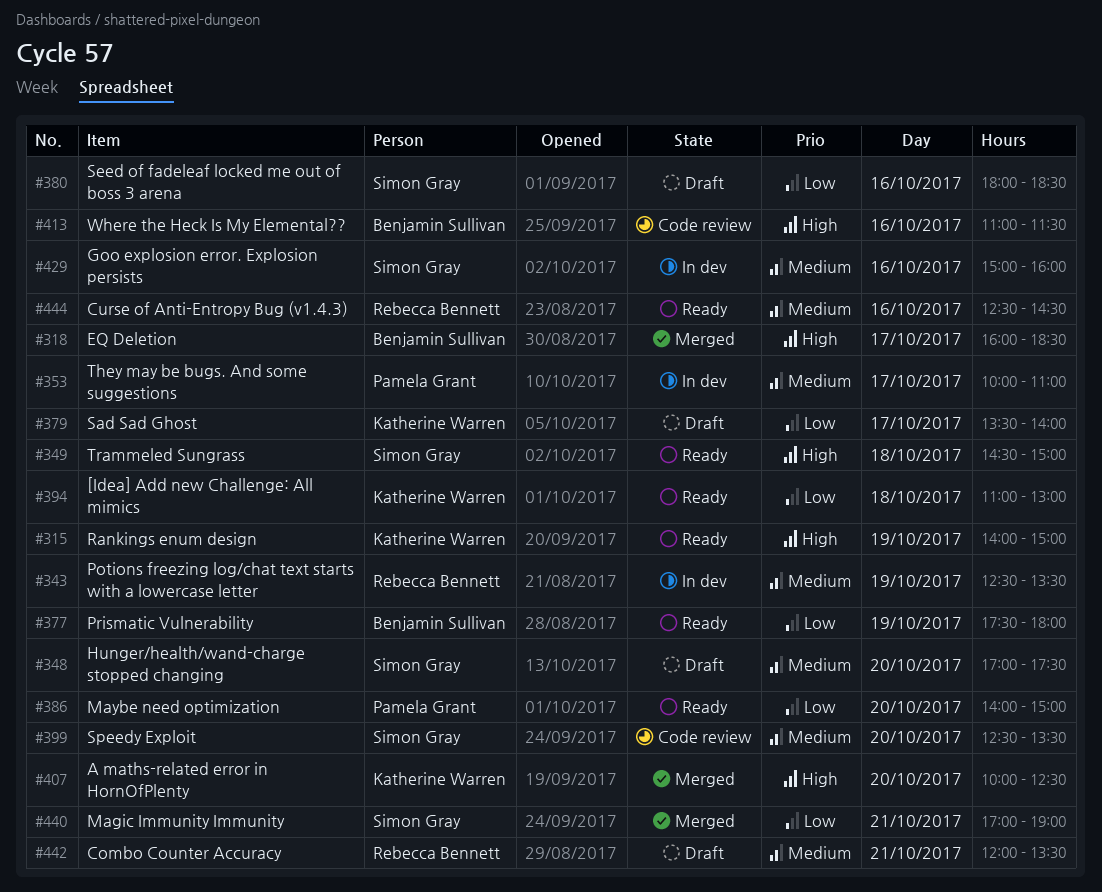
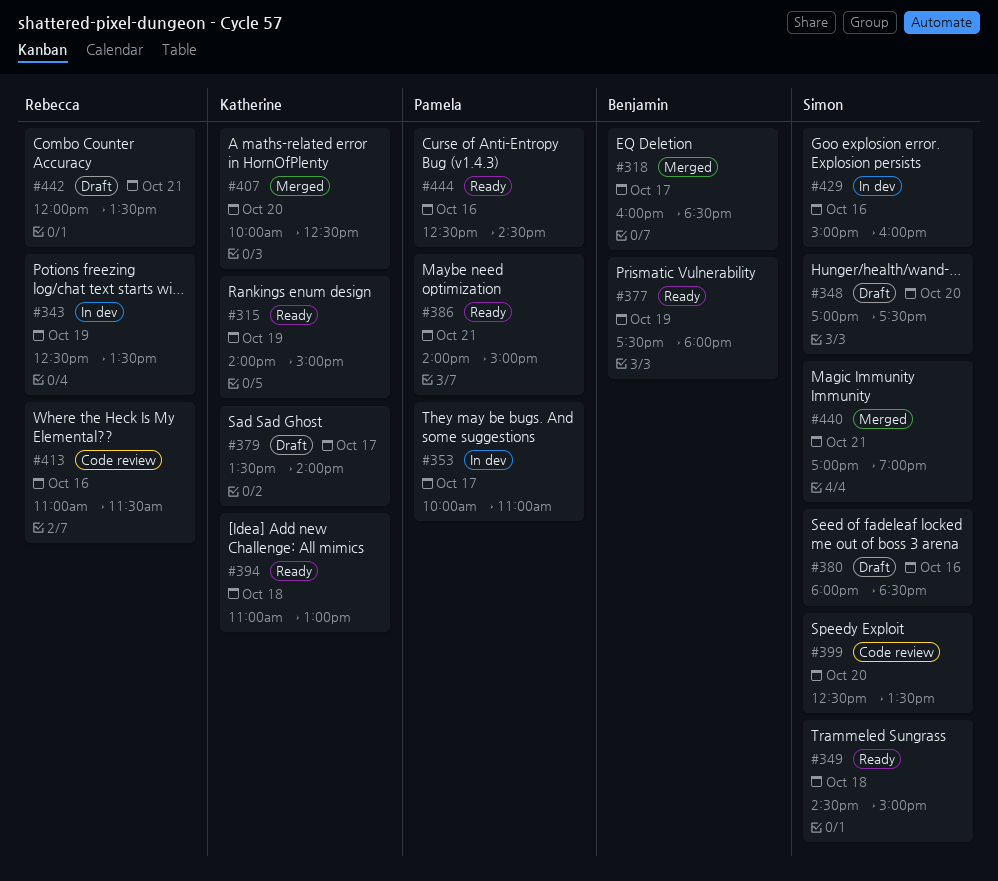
#386, day: Oct 20 -> Oct 21
#413, owner: Benjamin Sullivan -> Rebecca Bennett
#444, owner: Rebecca Bennett -> Pamela Grant

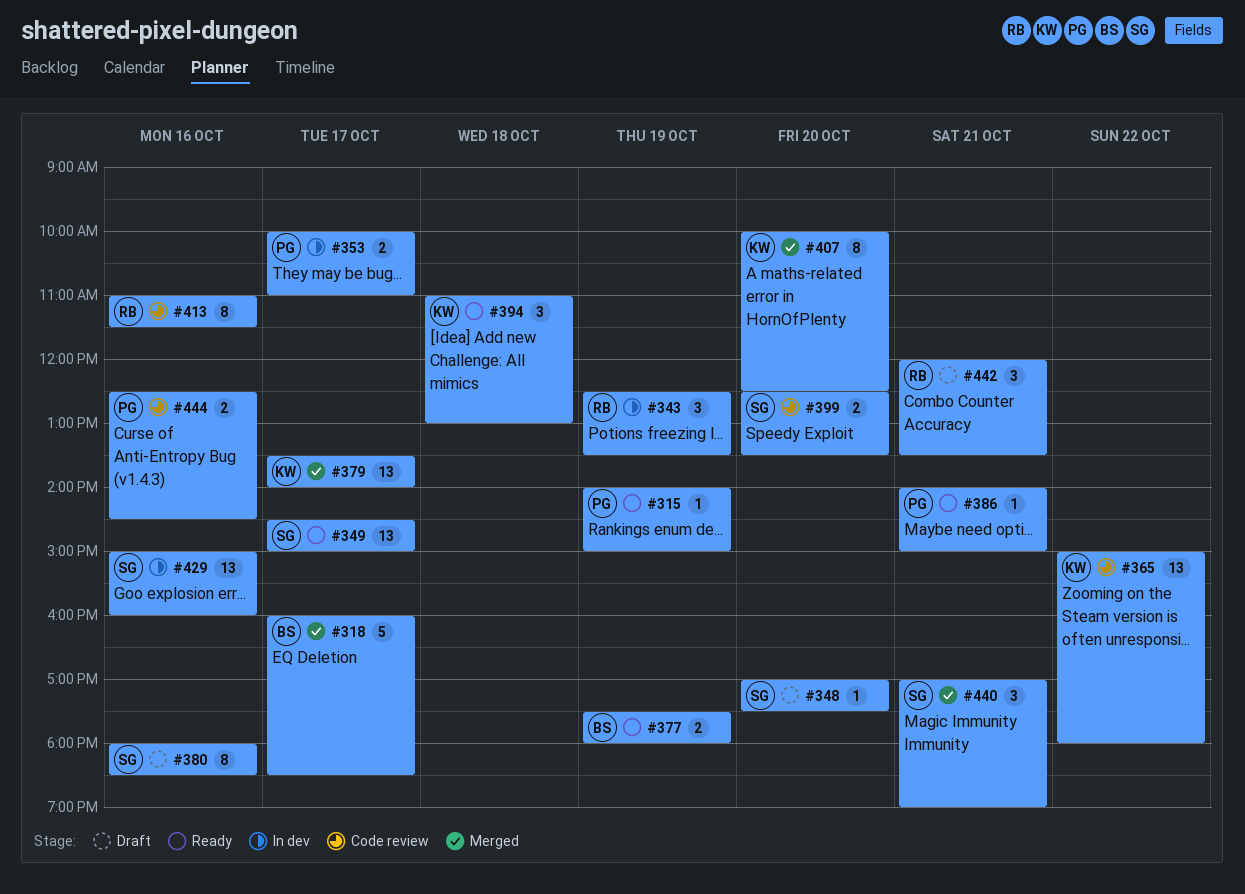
#315, owner: Katherine -> Pamela
#349, day: Oct 18 -> Oct 17
#365: none -> present
#379, status: Draft -> Merged
#444, status: Ready -> Code review

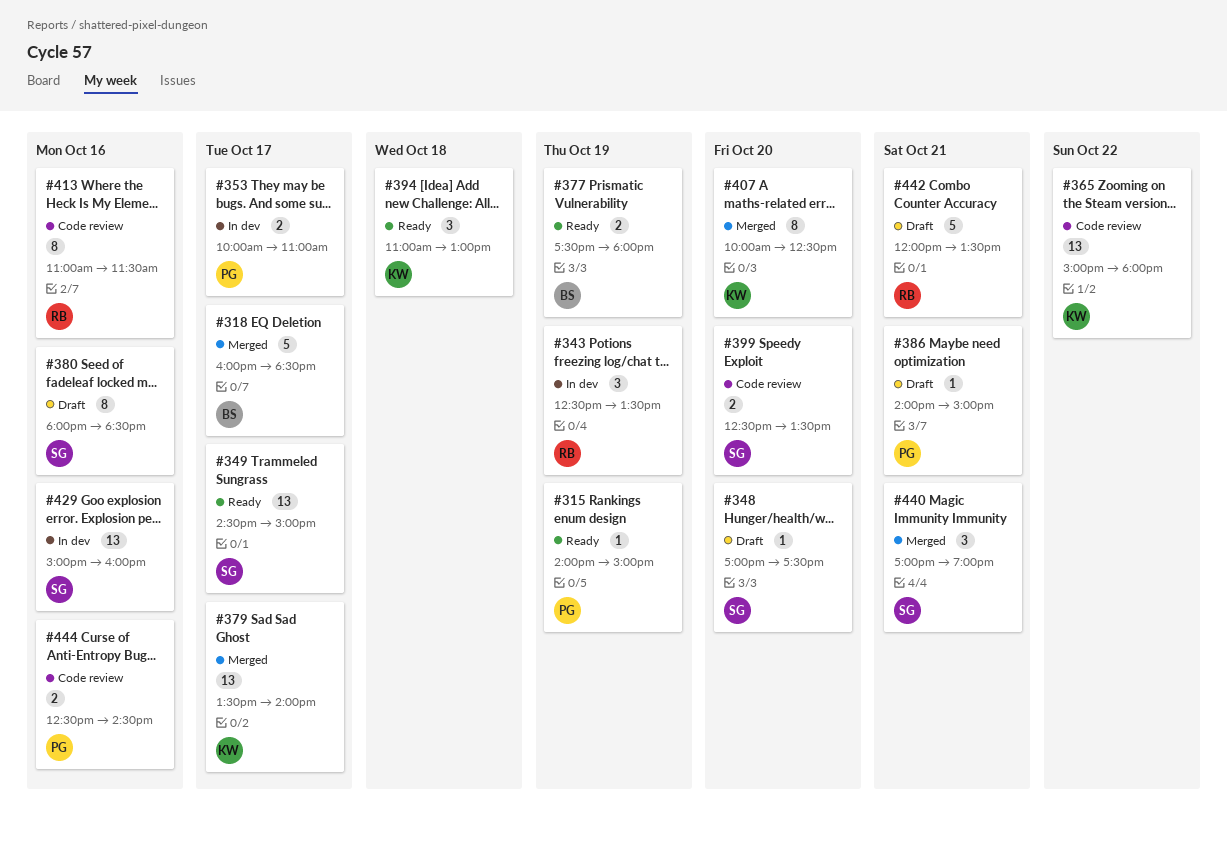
#386, status: Ready -> Draft
#442, estimate: 3 -> 5

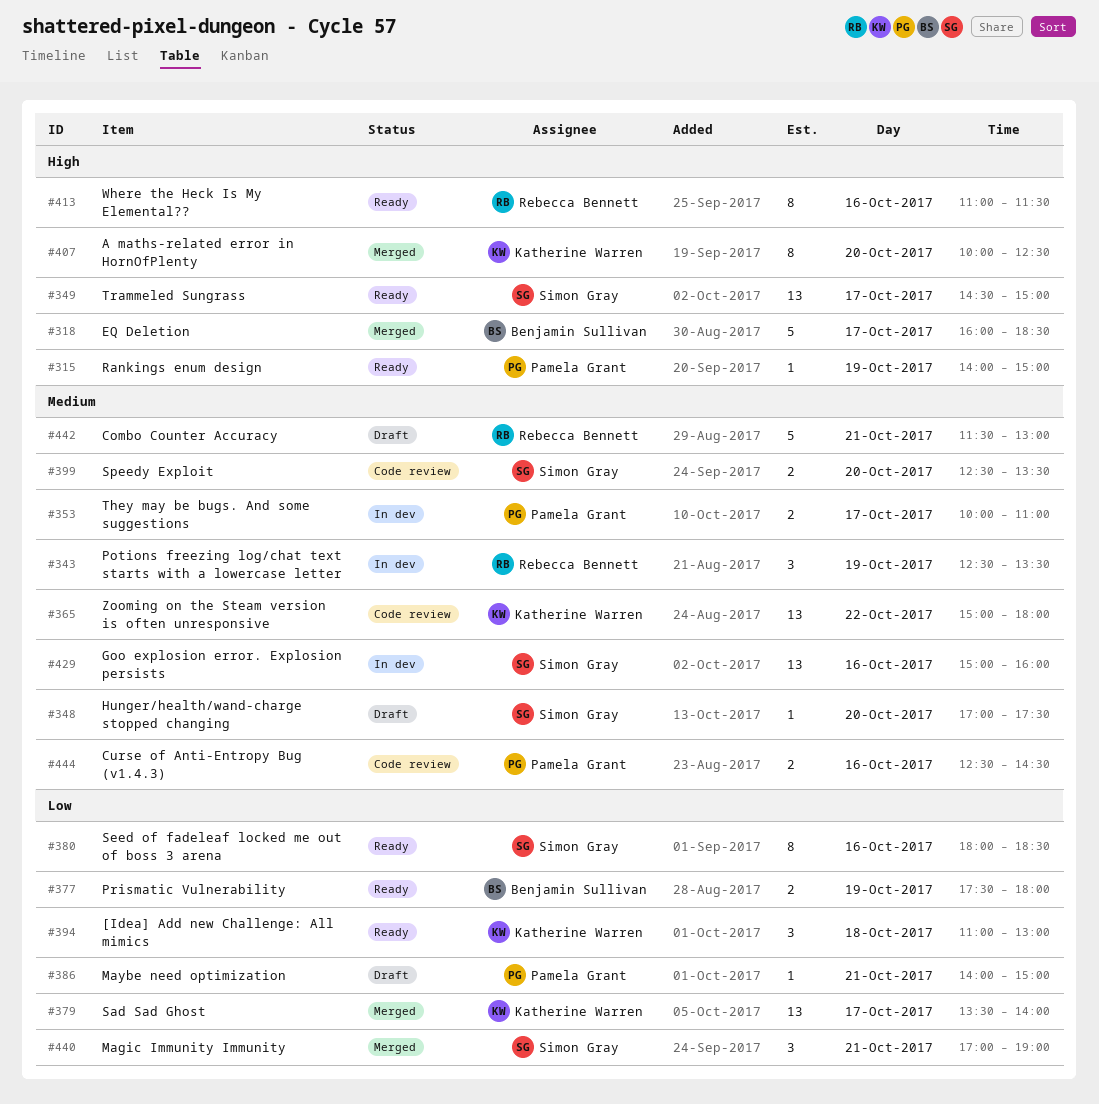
#380, status: Draft -> Ready
#413, status: Code review -> Ready
#442, begins: 12:00 -> 11:30
#442, ends: 13:30 -> 13:00

